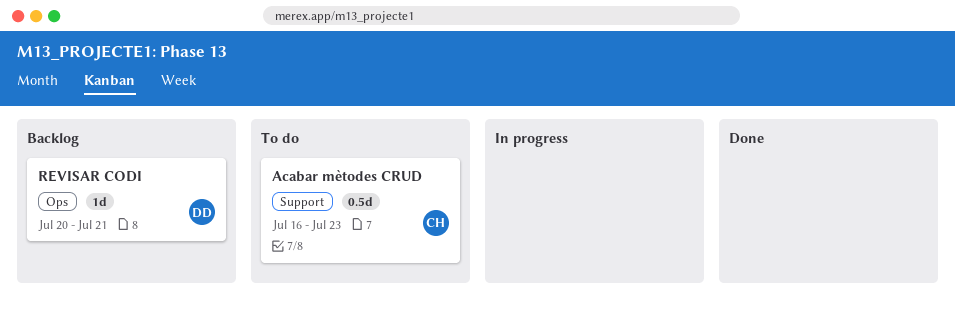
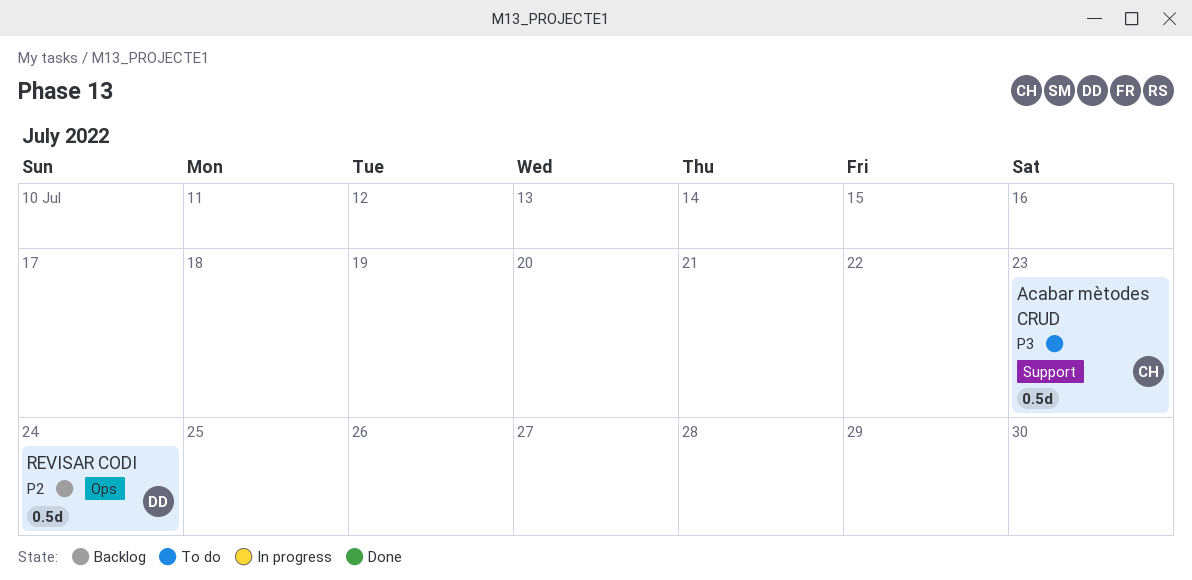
REVISAR CODI, estimate: 1d -> 0.5d
REVISAR CODI, due: Jul 21 -> Jul 24

